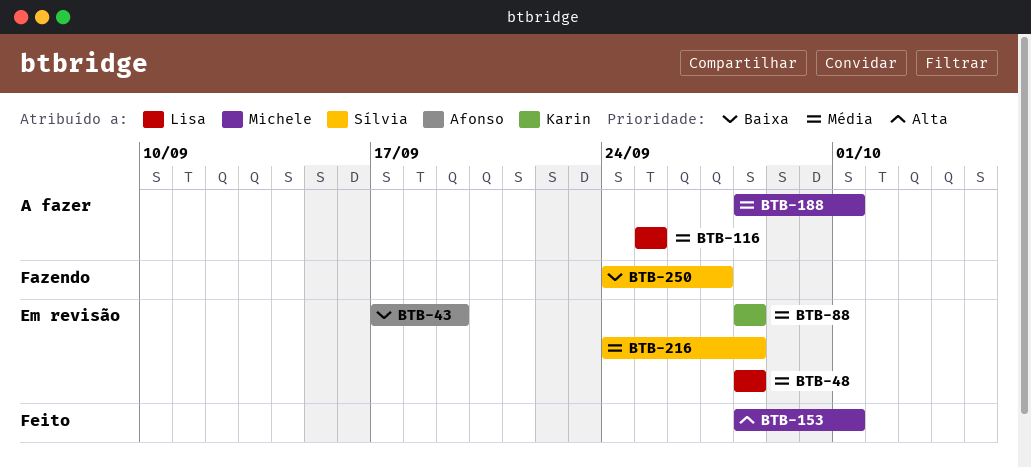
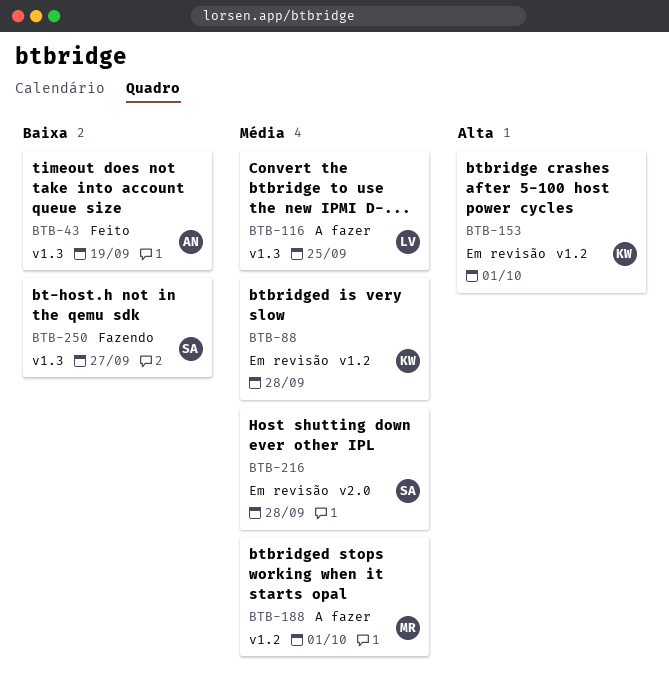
BTB-43, status: Em revisão -> Feito
BTB-48: present -> none
BTB-153, status: Feito -> Em revisão
BTB-153, owner: Michele -> Karin

